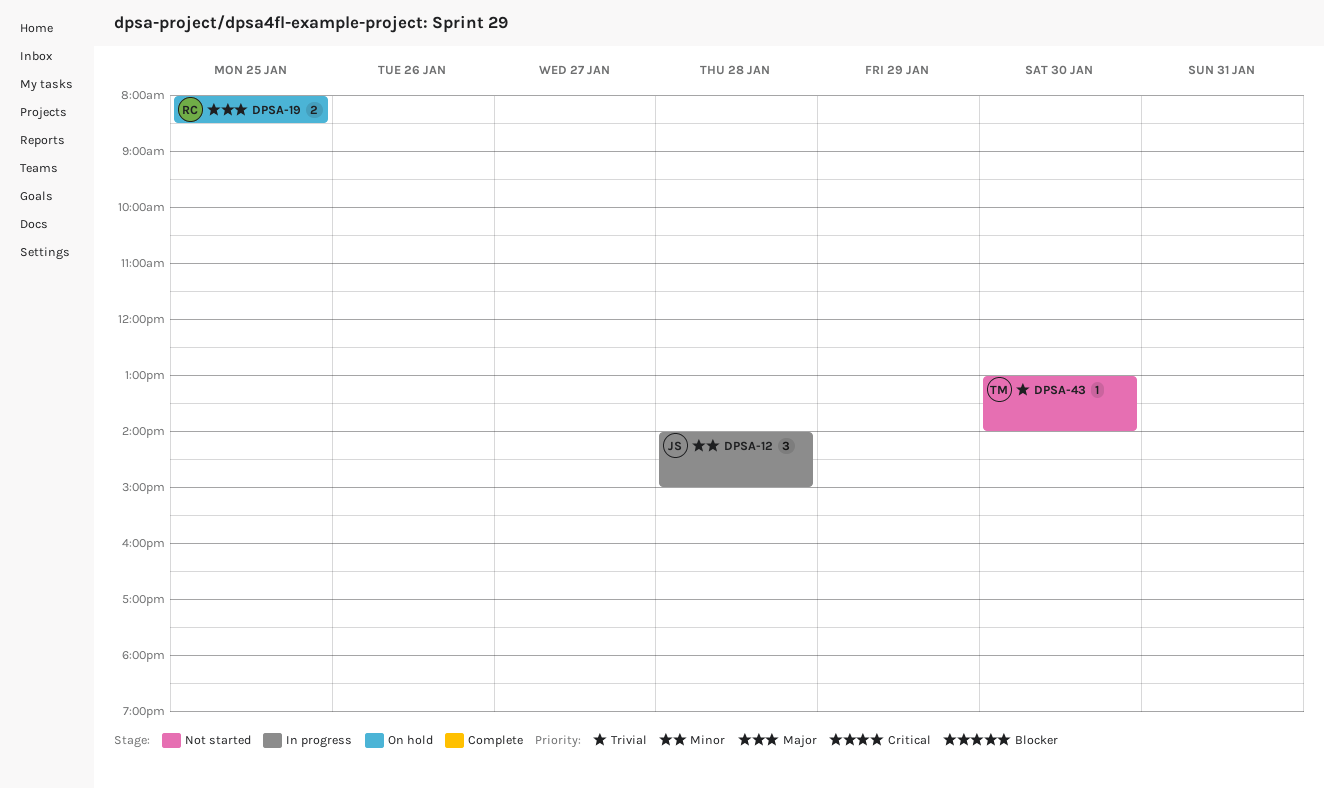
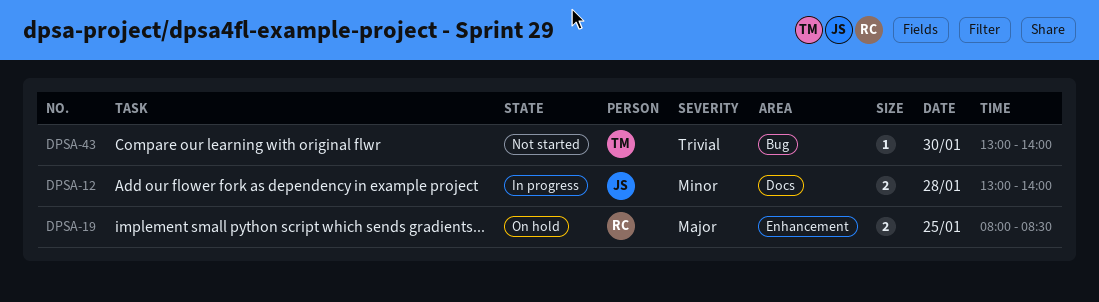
DPSA-12, estimate: 3 -> 2
DPSA-12, begins: 14:00 -> 13:00
DPSA-12, ends: 15:00 -> 14:00

